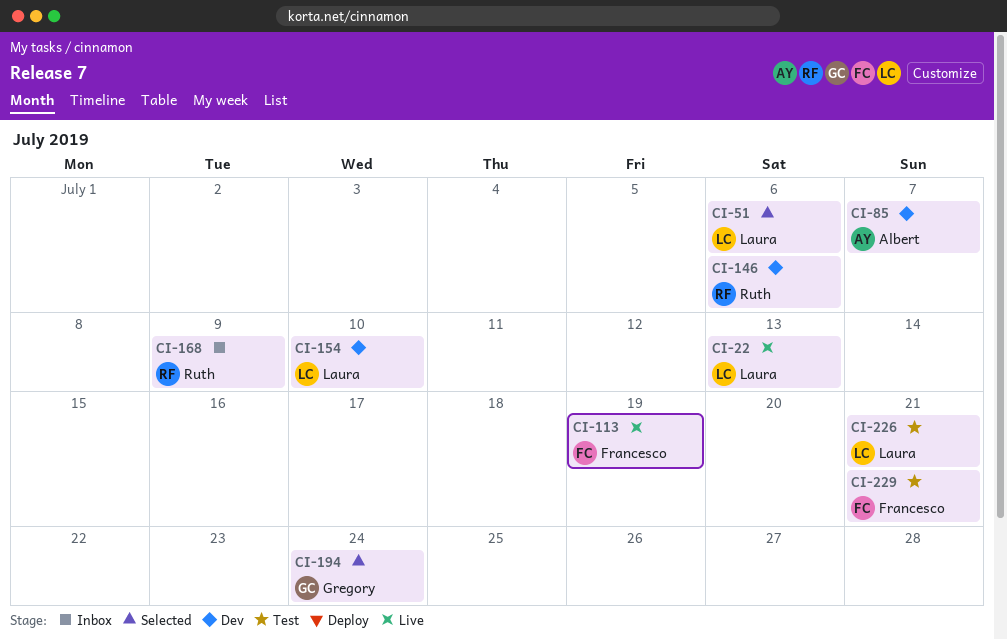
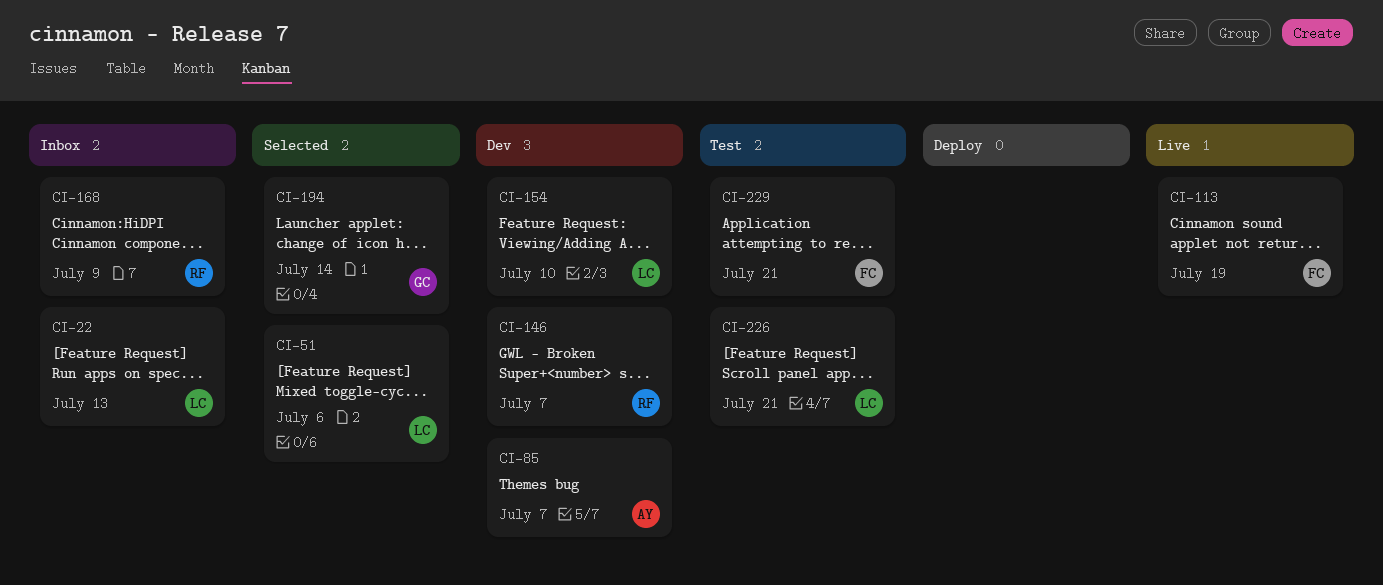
CI-22, status: Live -> Inbox
CI-146, due: Jul 6 -> Jul 7
CI-194, due: Jul 24 -> Jul 14

